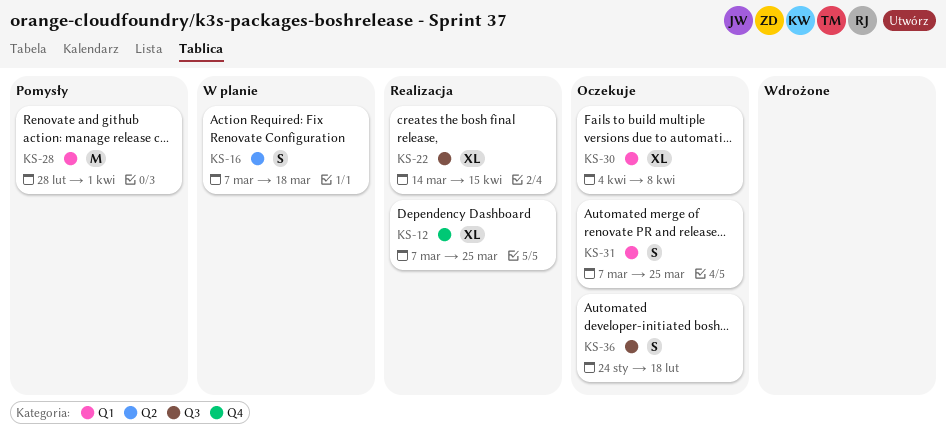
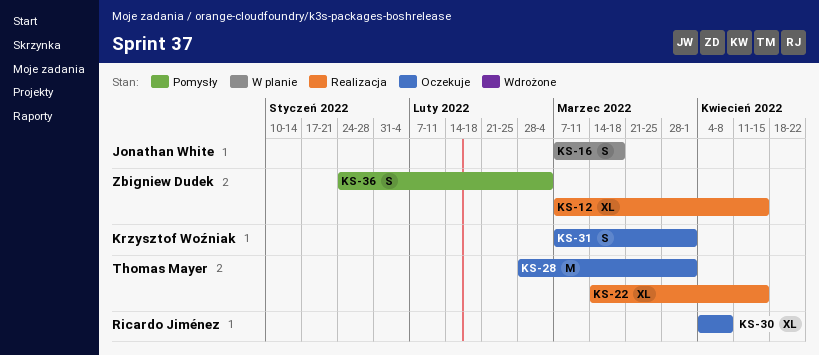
KS-12, due: Mar 25 -> Apr 15
KS-28, status: Pomysły -> Oczekuje
KS-31, due: Mar 25 -> Apr 1
KS-36, status: Oczekuje -> Pomysły
KS-36, due: Feb 18 -> Mar 4

